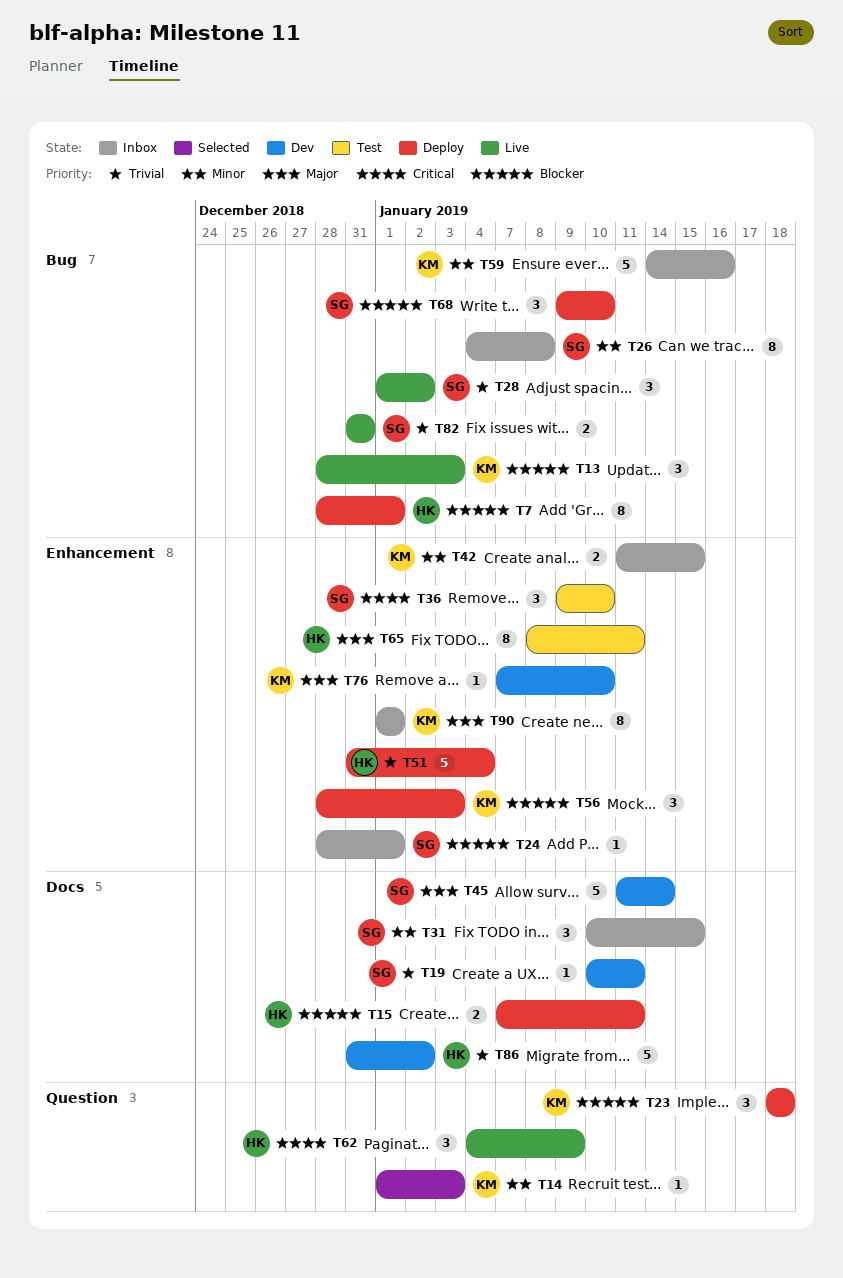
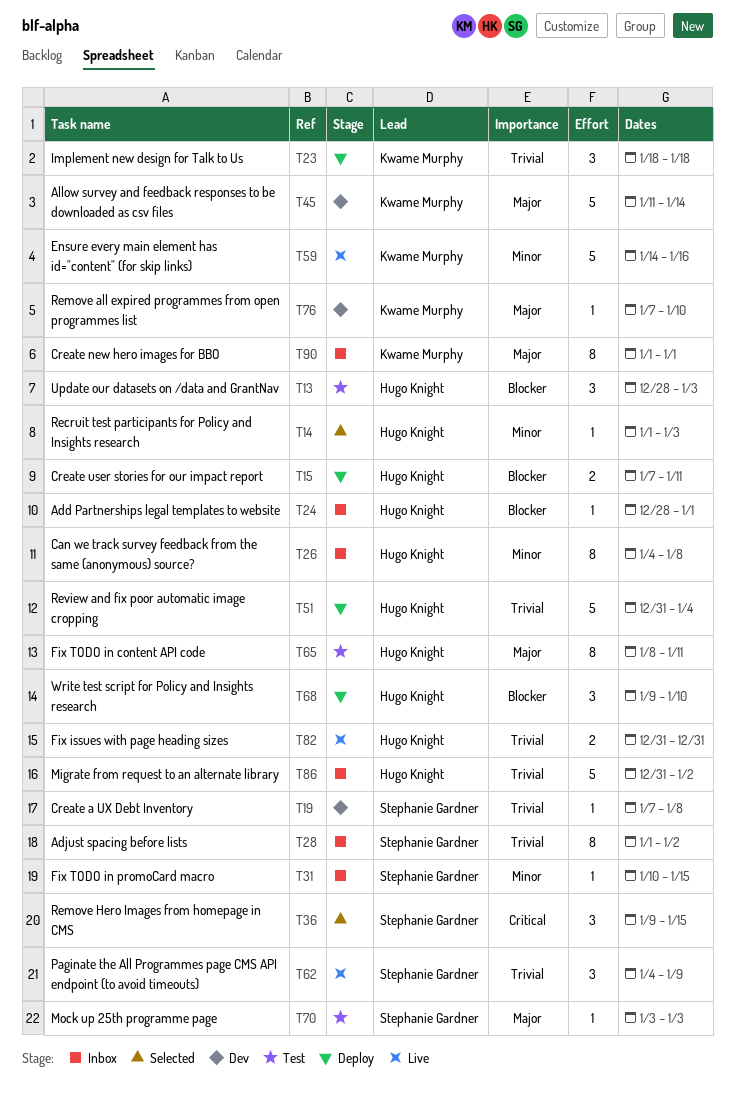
T7: present -> none
T13, status: Live -> Test
T13, owner: Kwame Murphy -> Hugo Knight
T14, owner: Kwame Murphy -> Hugo Knight
T19, start: Jan 10 -> Jan 7
T19, due: Jan 11 -> Jan 8
T23, priority: Blocker -> Trivial
T24, owner: Stephanie Gardner -> Hugo Knight
T26, owner: Stephanie Gardner -> Hugo Knight
T28, status: Live -> Inbox
T28, estimate: 3 -> 8
T31, estimate: 3 -> 1
T36, status: Test -> Selected
T36, due: Jan 10 -> Jan 15
T42: present -> none
T45, owner: Stephanie Gardner -> Kwame Murphy
T56: present -> none
T59, status: Inbox -> Live
T62, owner: Hugo Knight -> Stephanie Gardner
T62, priority: Critical -> Trivial
T68, owner: Stephanie Gardner -> Hugo Knight
T70: none -> present
T82, owner: Stephanie Gardner -> Hugo Knight
T86, status: Dev -> Inbox

